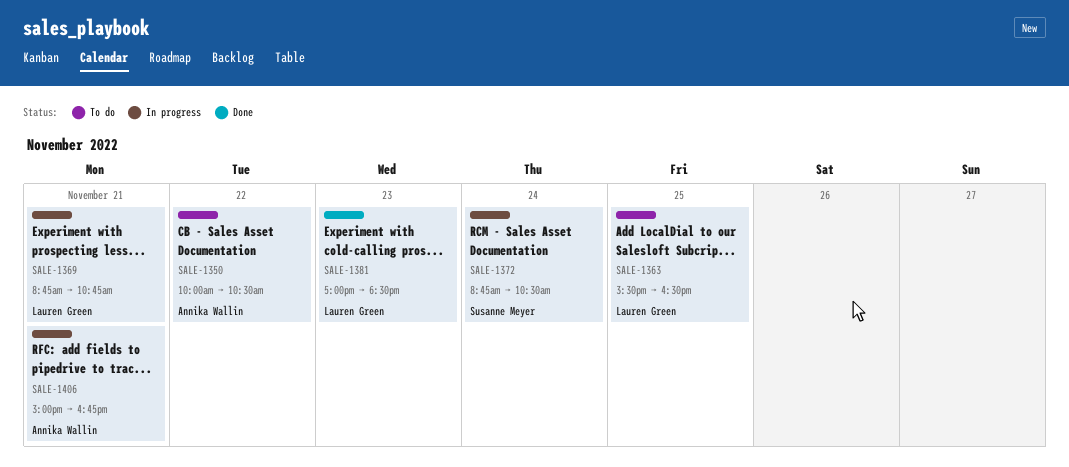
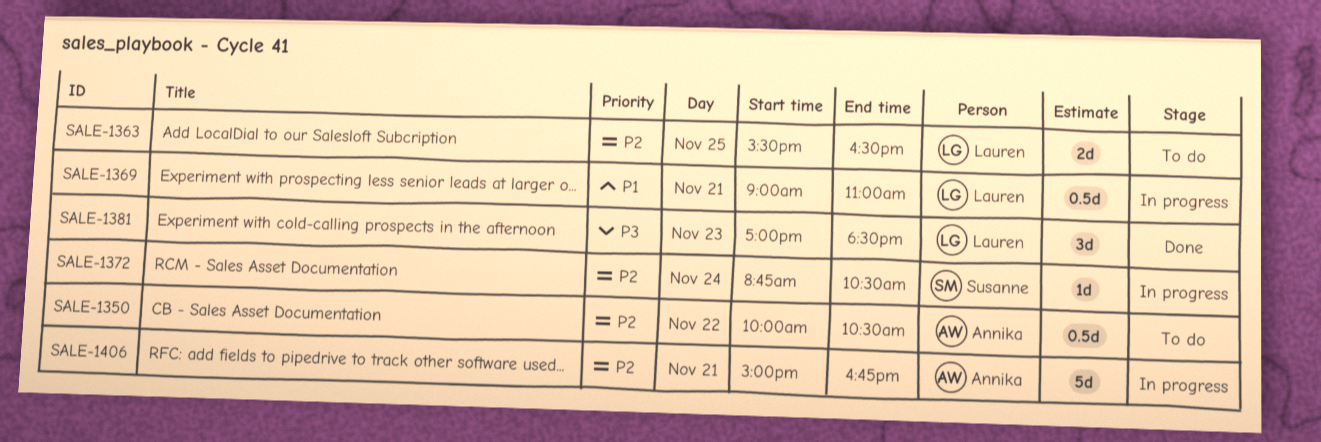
SALE-1369, begins: 08:45 -> 09:00
SALE-1369, ends: 10:45 -> 11:00

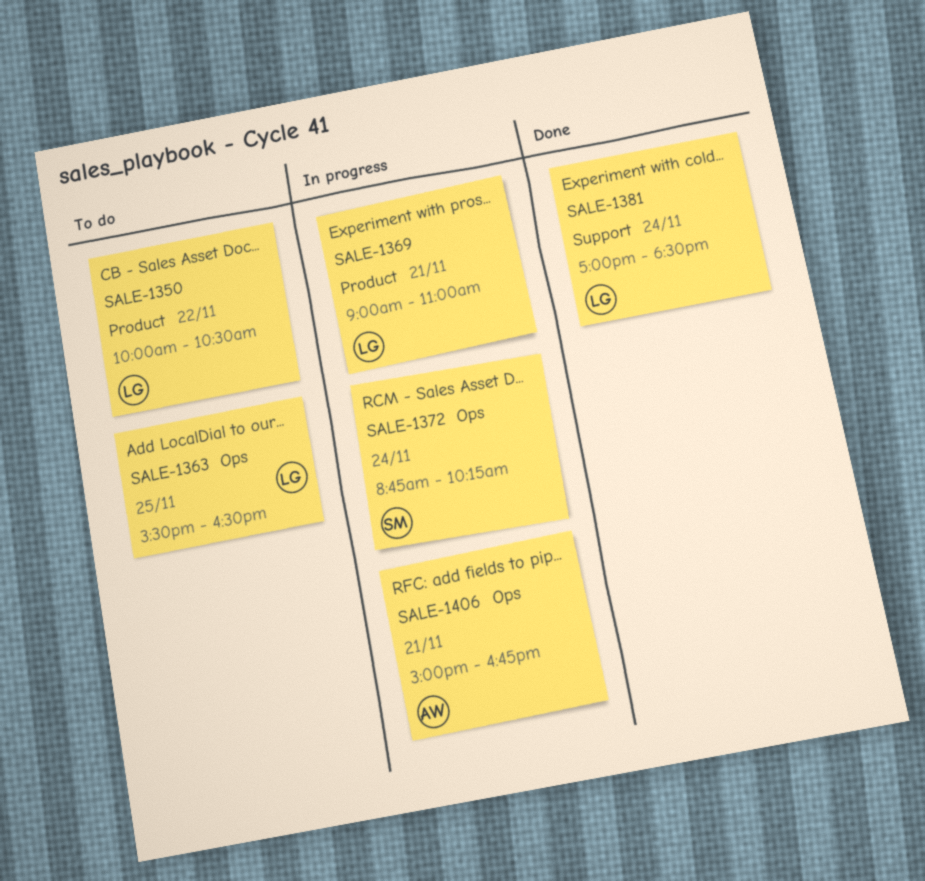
SALE-1350, owner: Annika -> Lauren
SALE-1372, ends: 10:30 -> 10:15
SALE-1381, day: Nov 23 -> Nov 24

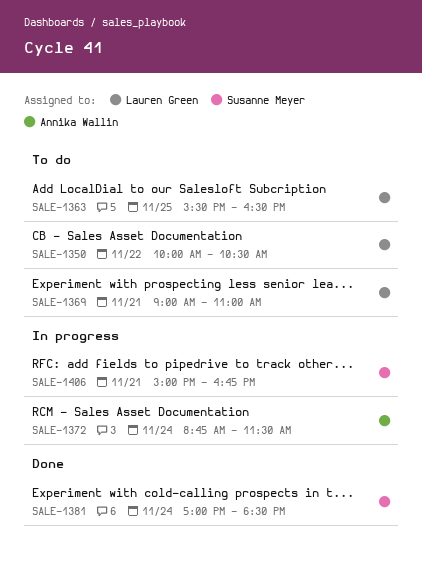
SALE-1369, status: In progress -> To do
SALE-1372, owner: Susanne Meyer -> Annika Wallin
SALE-1372, ends: 10:15 -> 11:30
SALE-1381, owner: Lauren Green -> Susanne Meyer
SALE-1406, owner: Annika Wallin -> Susanne Meyer

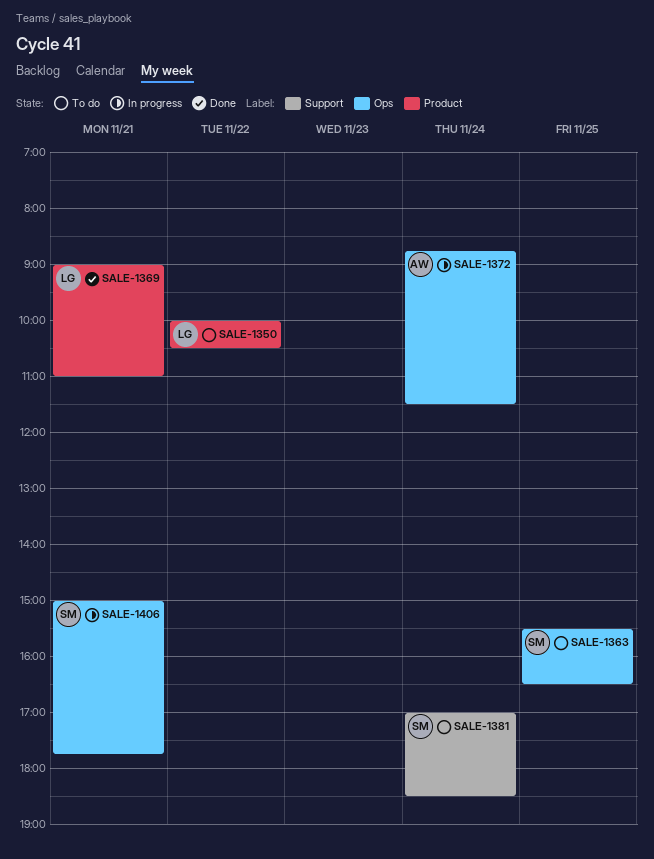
SALE-1363, owner: Lauren Green -> Susanne Meyer
SALE-1369, status: To do -> Done
SALE-1381, status: Done -> To do
SALE-1406, ends: 16:45 -> 17:45

